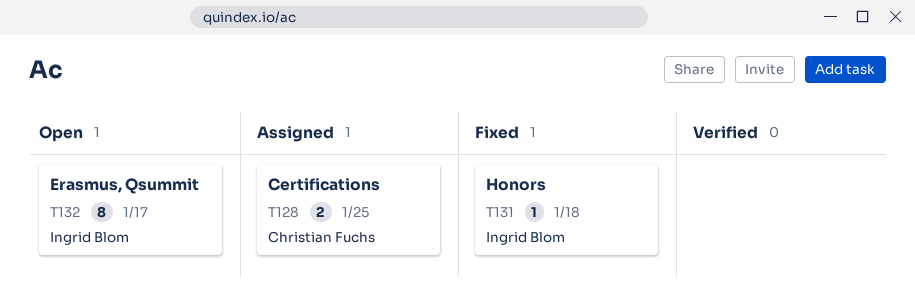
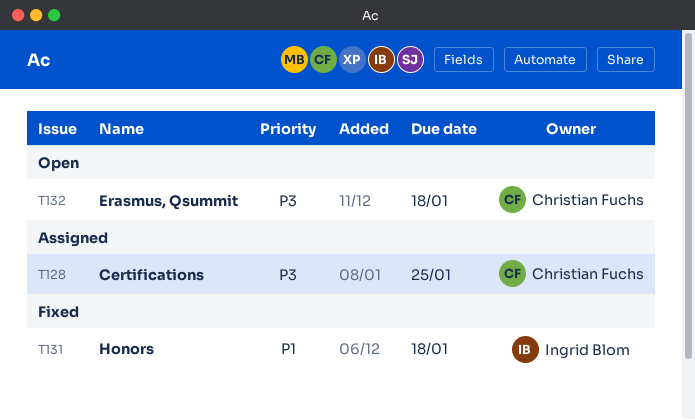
T132, owner: Ingrid Blom -> Christian Fuchs
T132, due: Jan 17 -> Jan 18

